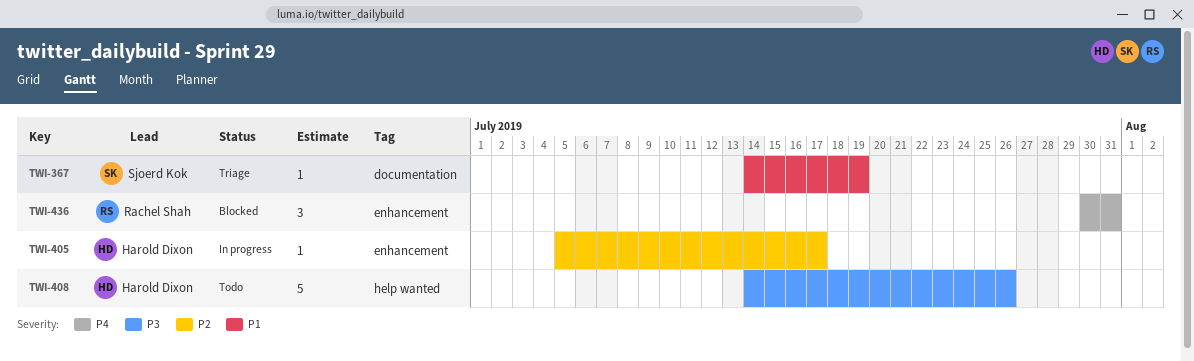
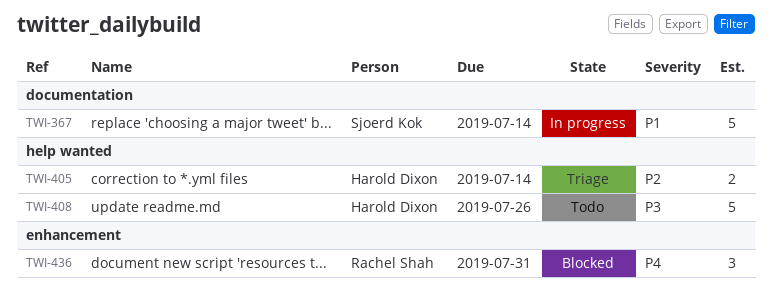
TWI-367, status: Triage -> In progress
TWI-367, estimate: 1 -> 5
TWI-367, due: Jul 19 -> Jul 14
TWI-405, status: In progress -> Triage
TWI-405, label: enhancement -> help wanted
TWI-405, estimate: 1 -> 2
TWI-405, due: Jul 17 -> Jul 14

